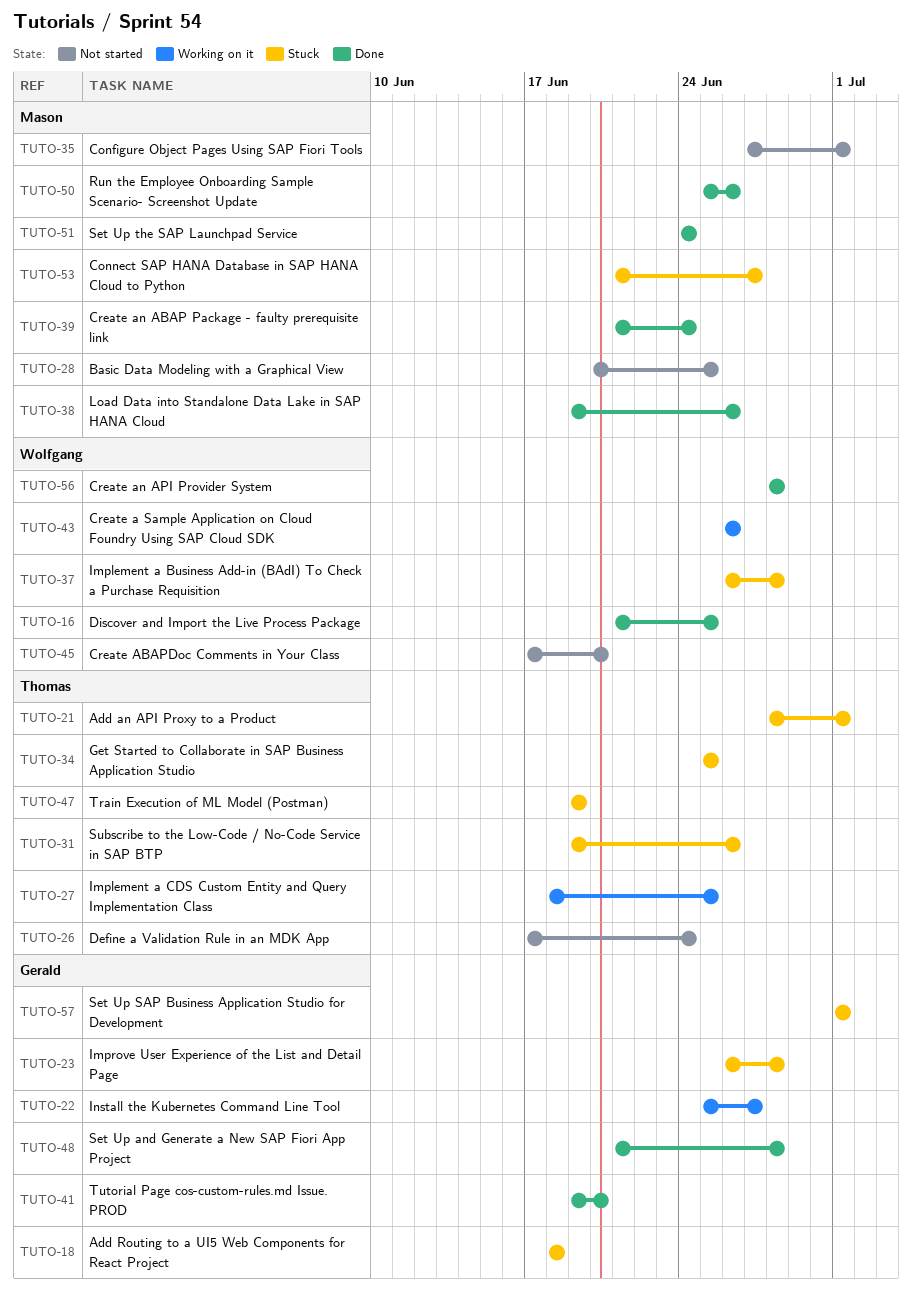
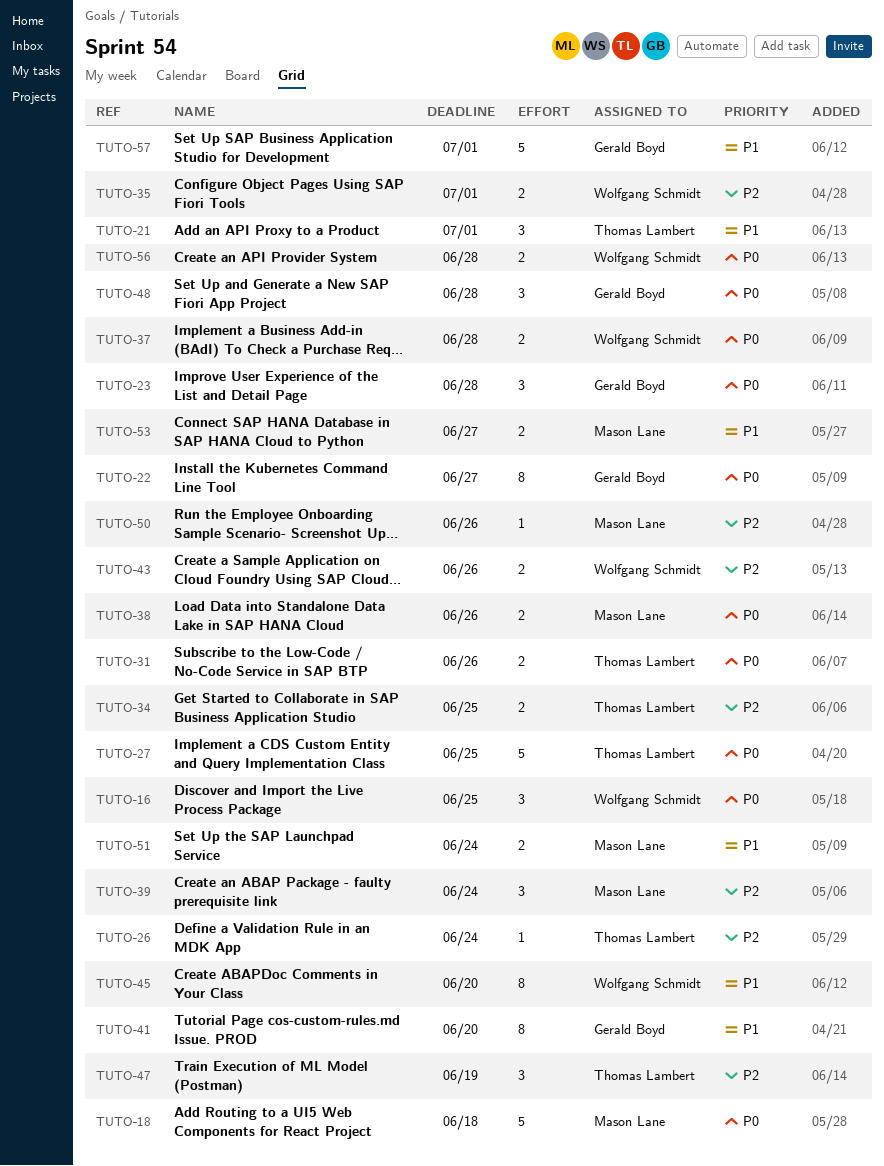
TUTO-18, owner: Gerald Boyd -> Mason Lane
TUTO-28: present -> none
TUTO-35, owner: Mason Lane -> Wolfgang Schmidt

